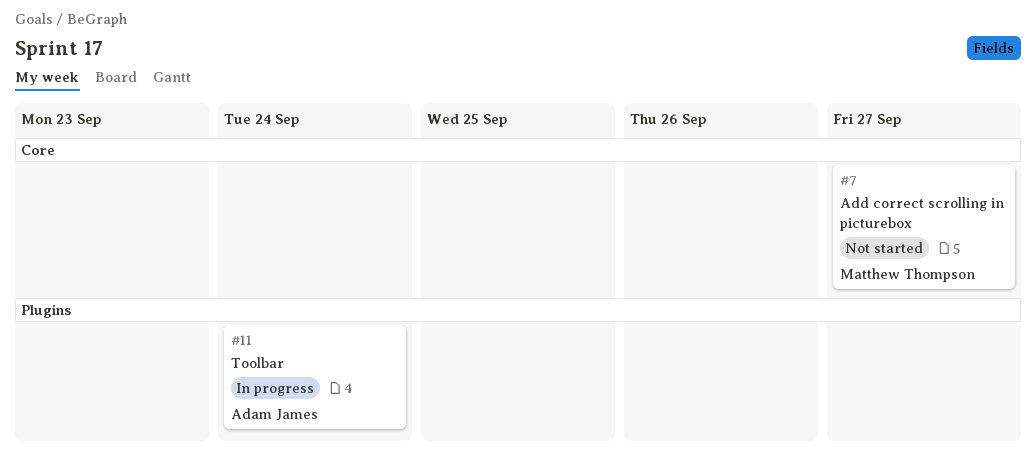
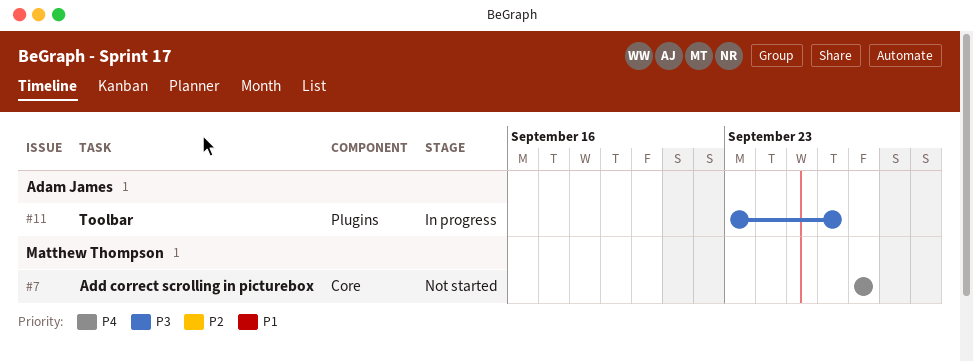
#11, due: Sep 24 -> Sep 26

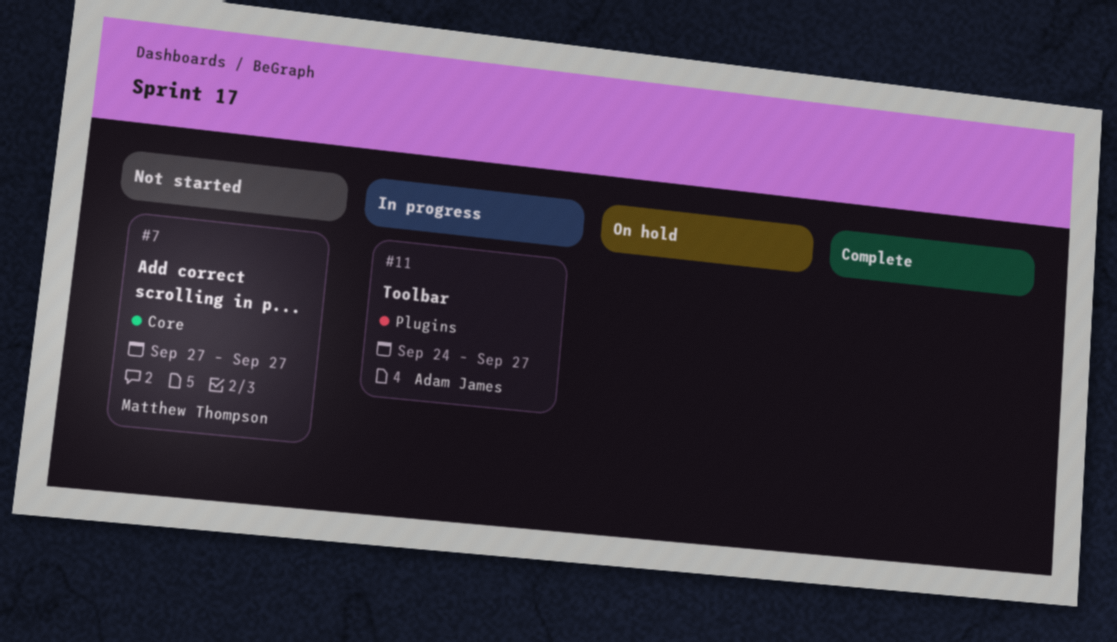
#11, start: Sep 23 -> Sep 24
#11, due: Sep 26 -> Sep 27

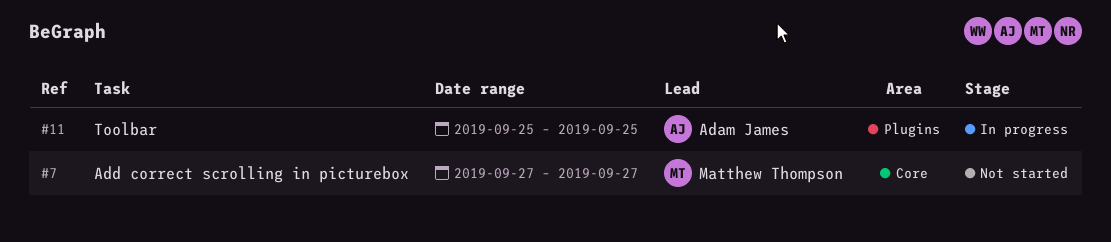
#11, start: Sep 24 -> Sep 25
#11, due: Sep 27 -> Sep 25

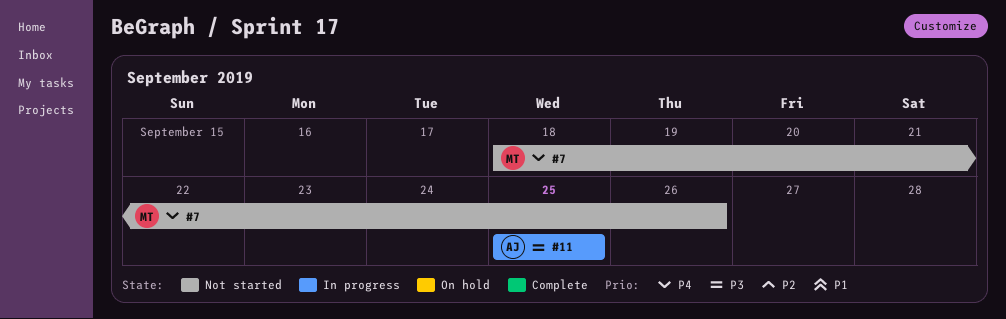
#7, start: Sep 27 -> Sep 18
#7, due: Sep 27 -> Sep 26

